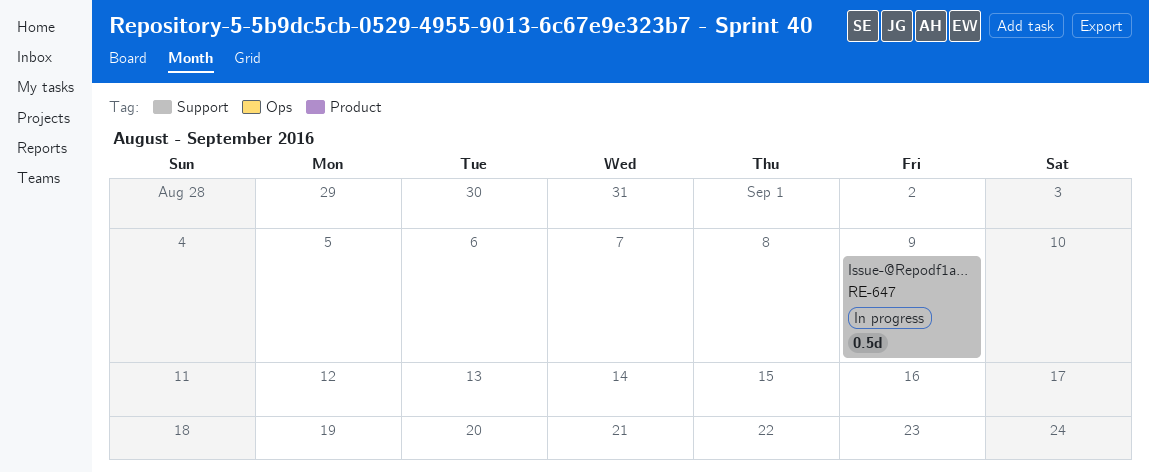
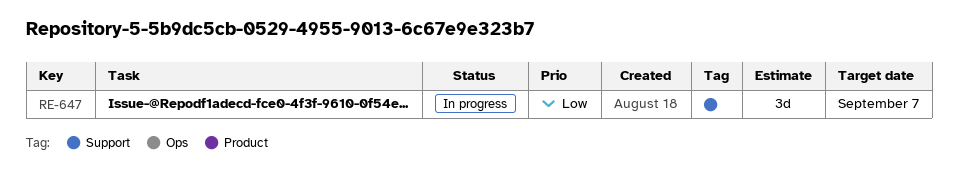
RE-647, estimate: 0.5d -> 3d
RE-647, due: Sep 9 -> Sep 7

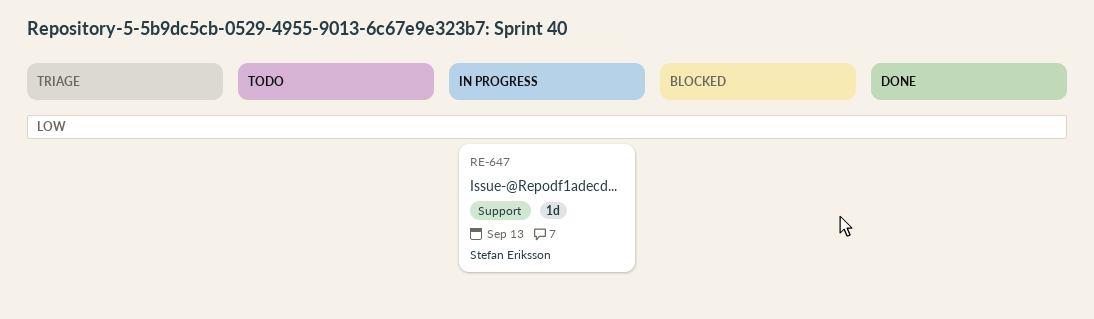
RE-647, estimate: 3d -> 1d
RE-647, due: Sep 7 -> Sep 13

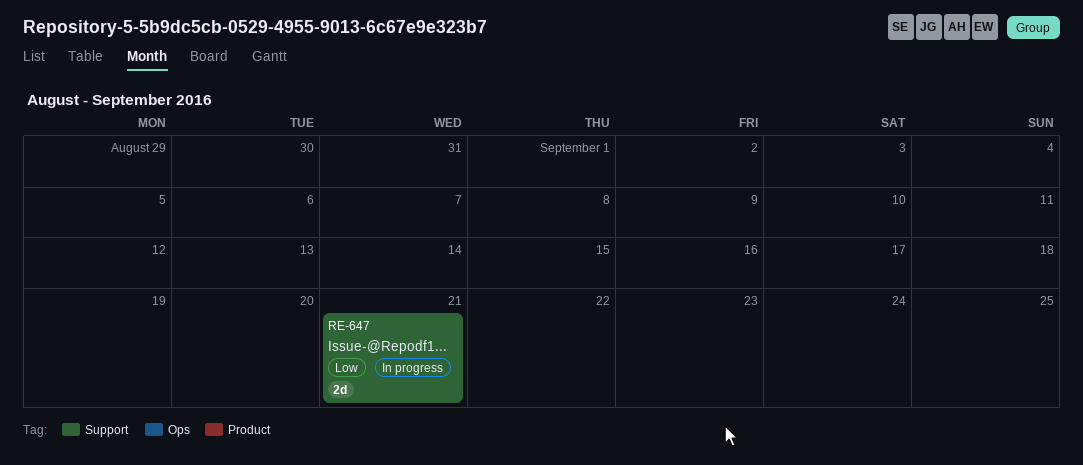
RE-647, estimate: 1d -> 2d
RE-647, due: Sep 13 -> Sep 21

